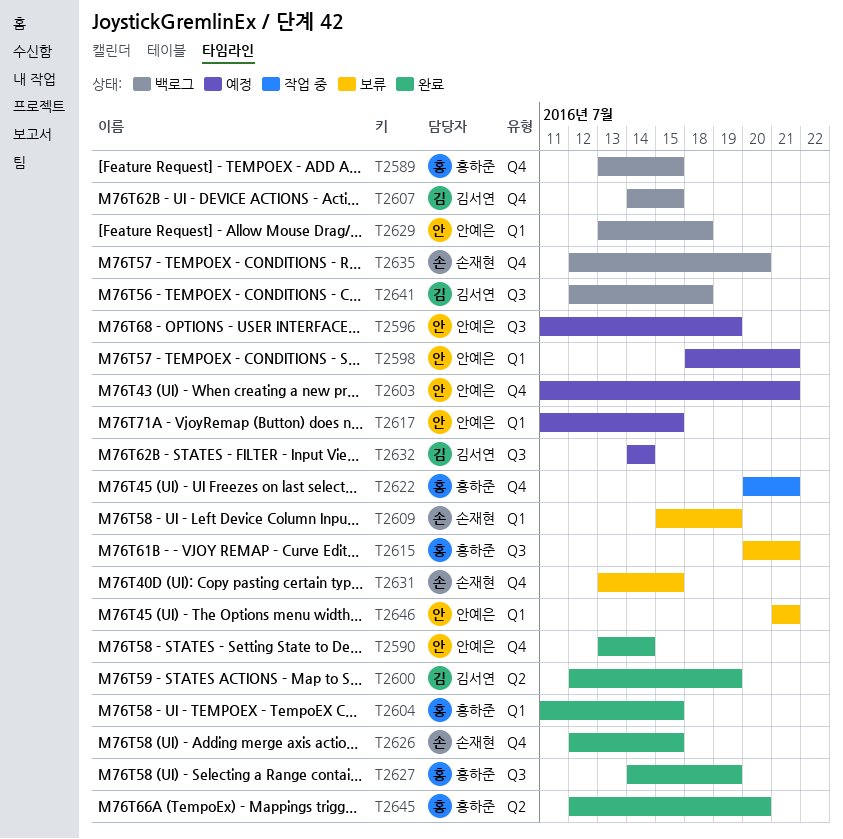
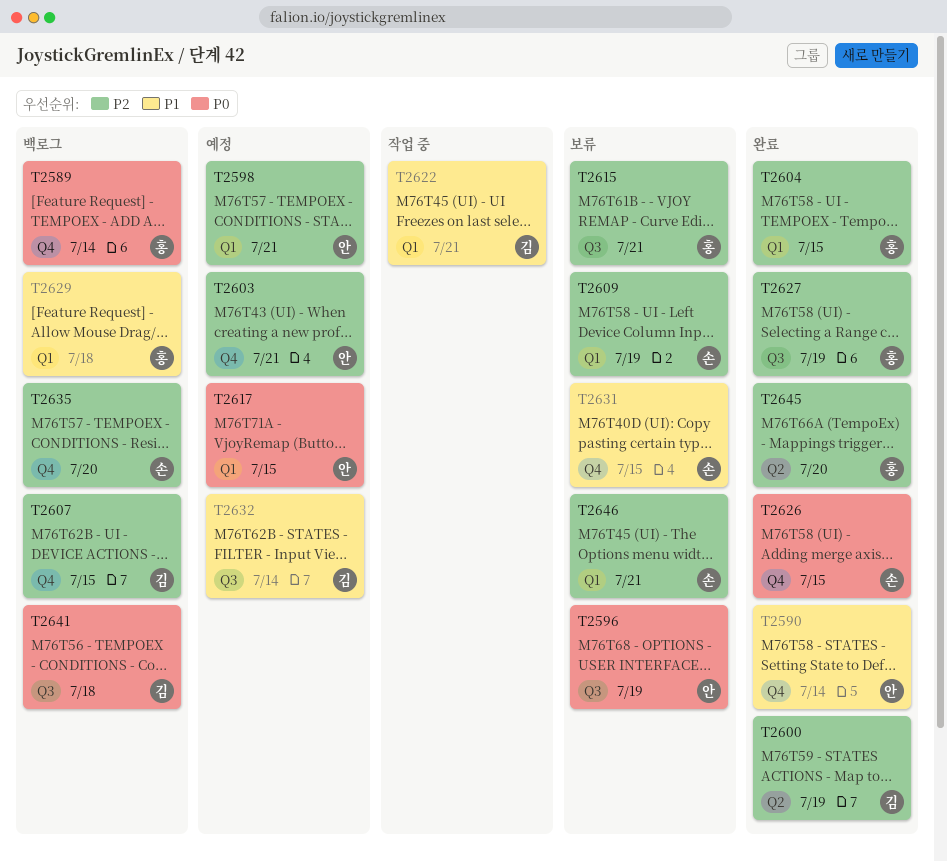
T2589, due: Jul 15 -> Jul 14
T2596, status: 예정 -> 보류
T2622, owner: 홍하준 -> 김서연
T2622, label: Q4 -> Q1
T2629, owner: 안예은 -> 홍하준
T2646, owner: 안예은 -> 손재현

